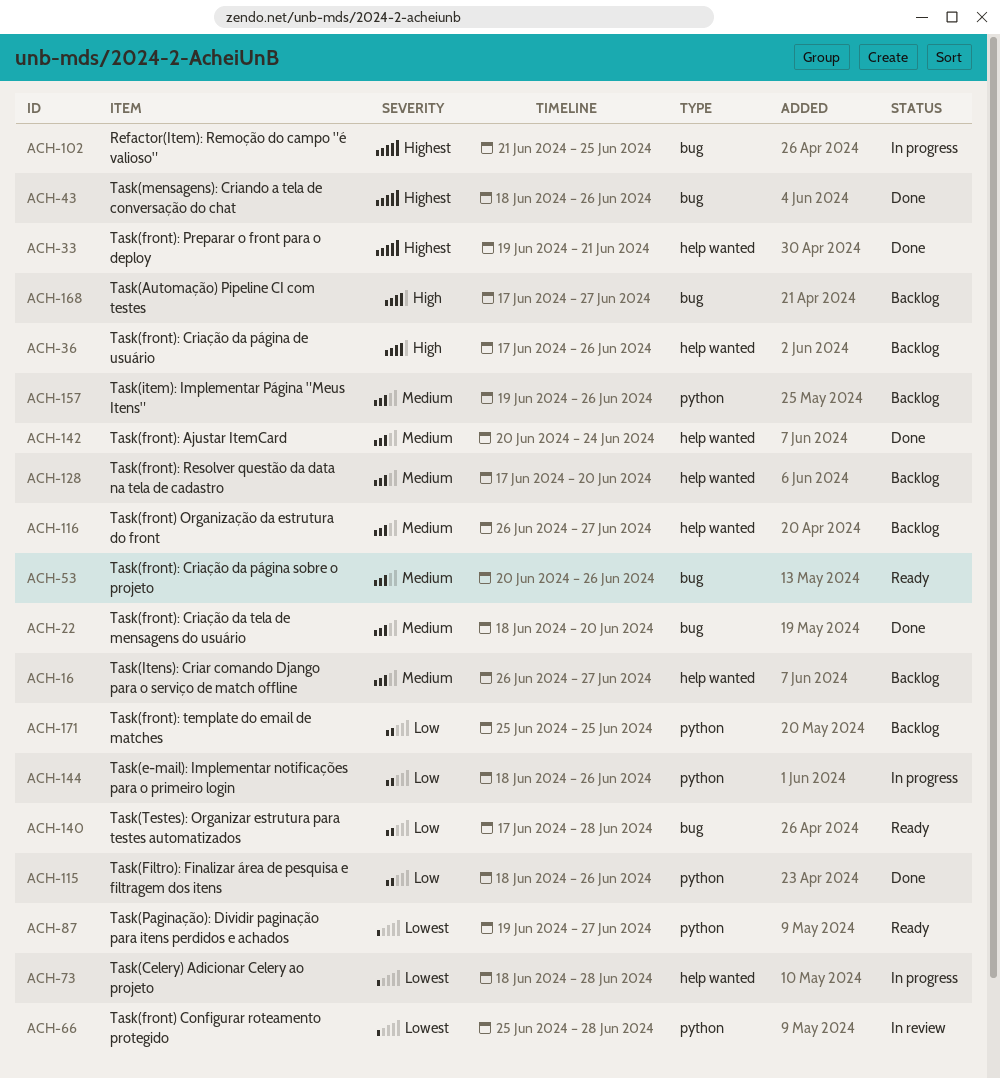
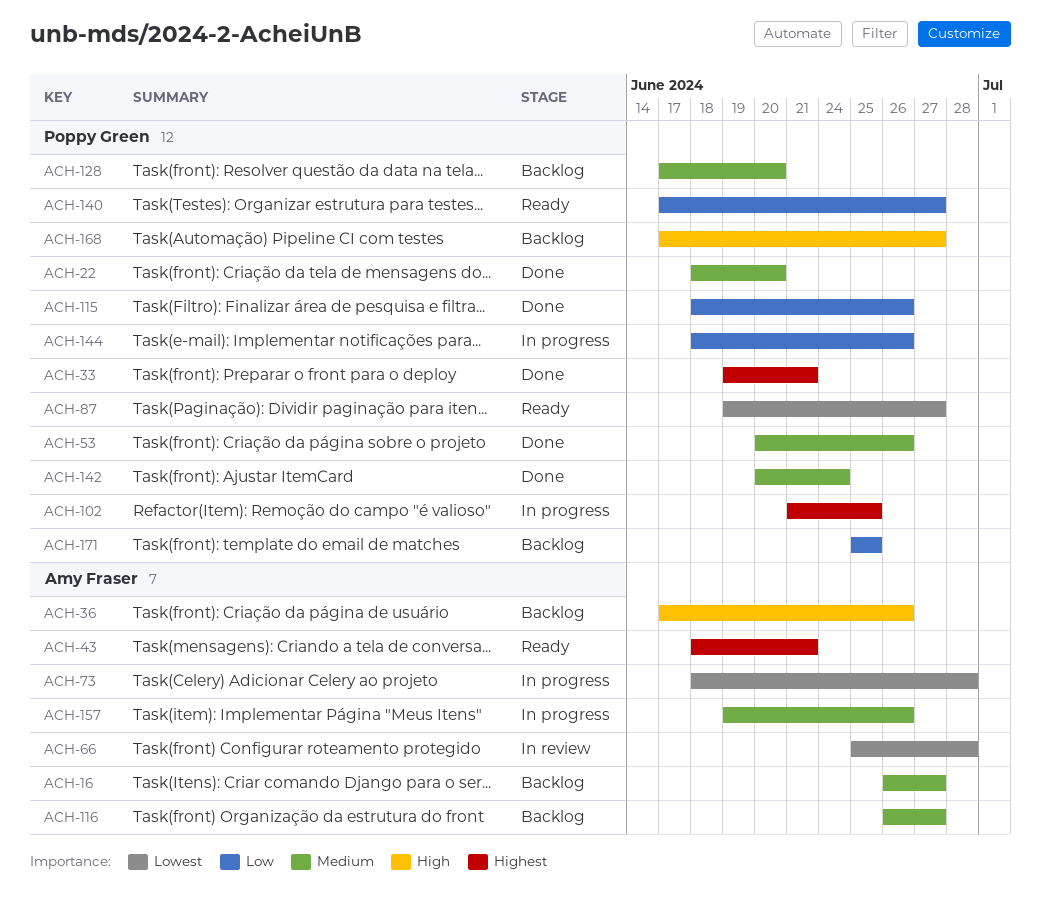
ACH-43, status: Done -> Ready
ACH-43, due: Jun 26 -> Jun 21
ACH-53, status: Ready -> Done
ACH-140, due: Jun 28 -> Jun 27
ACH-157, status: Backlog -> In progress

